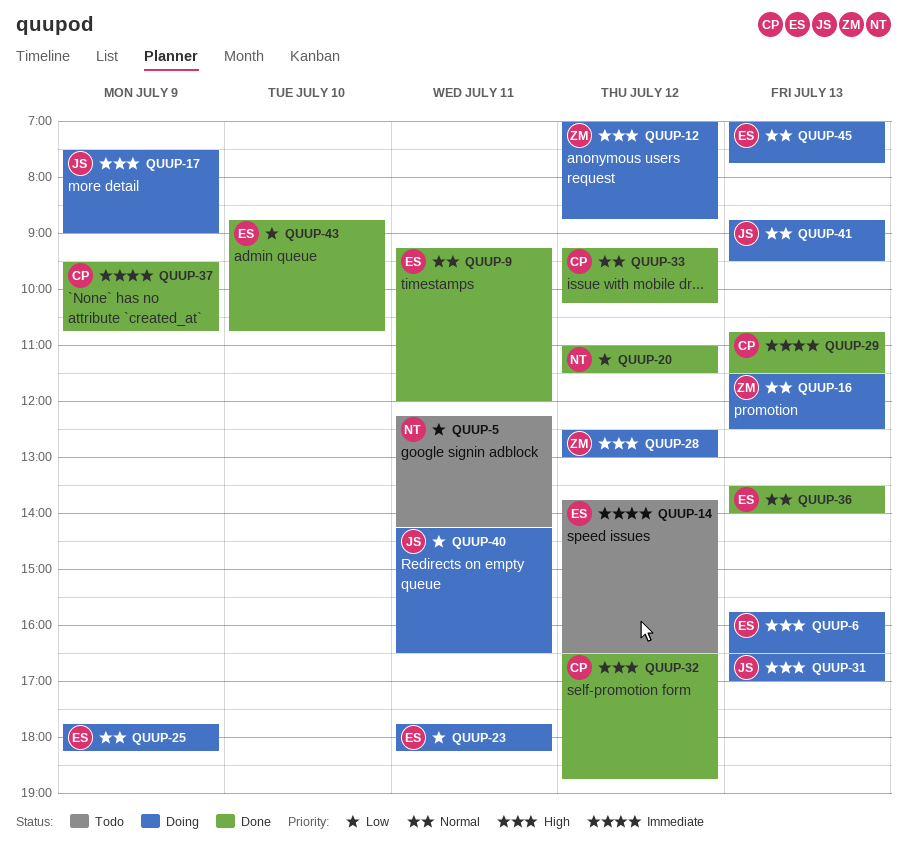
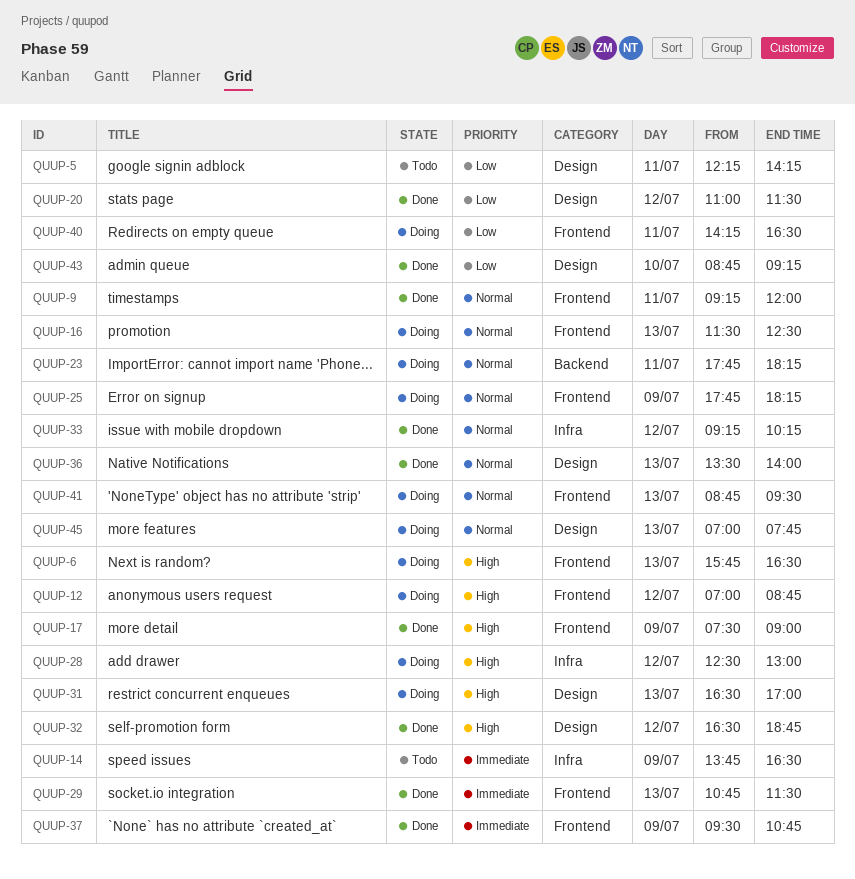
QUUP-14, day: Jul 12 -> Jul 9
QUUP-17, status: Doing -> Done
QUUP-23, priority: Low -> Normal
QUUP-43, ends: 10:45 -> 09:15

